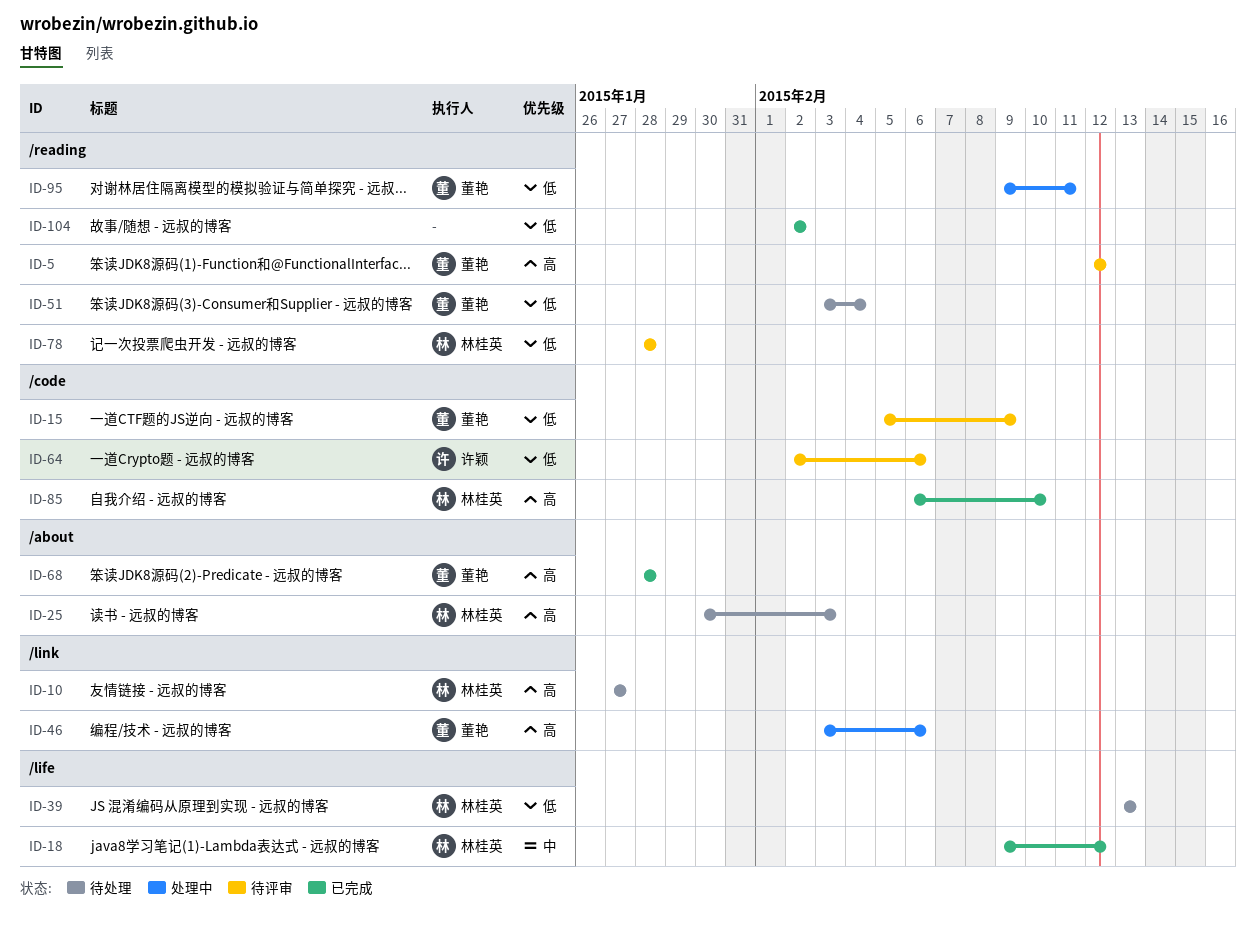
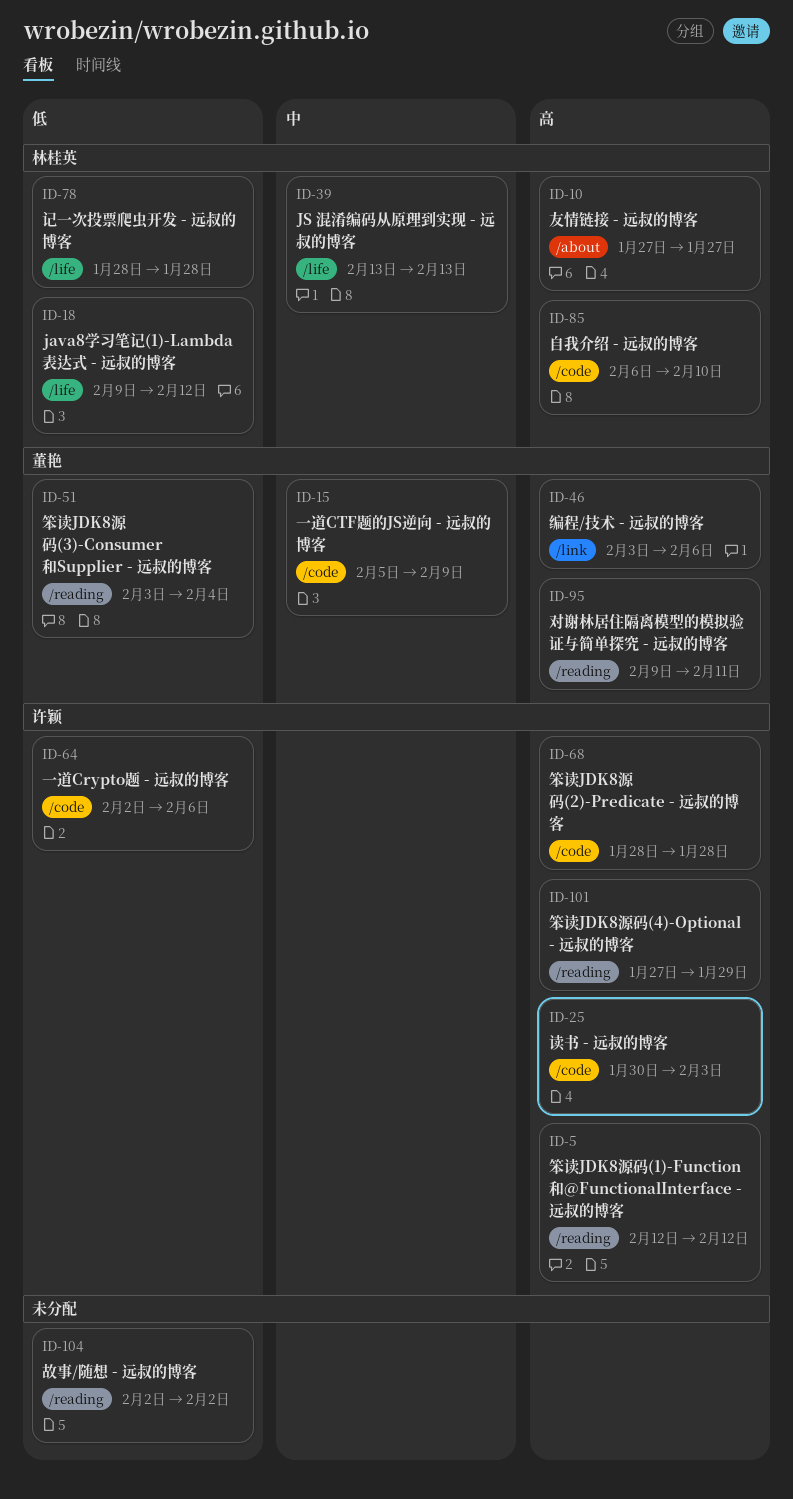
ID-5, owner: 董艳 -> 许颖
ID-10, label: /link -> /about
ID-15, priority: 低 -> 中
ID-18, priority: 中 -> 低
ID-25, owner: 林桂英 -> 许颖
ID-25, label: /about -> /code
ID-39, priority: 低 -> 中
ID-68, owner: 董艳 -> 许颖
ID-68, label: /about -> /code
ID-78, label: /reading -> /life
ID-95, priority: 低 -> 高
ID-101: none -> present

